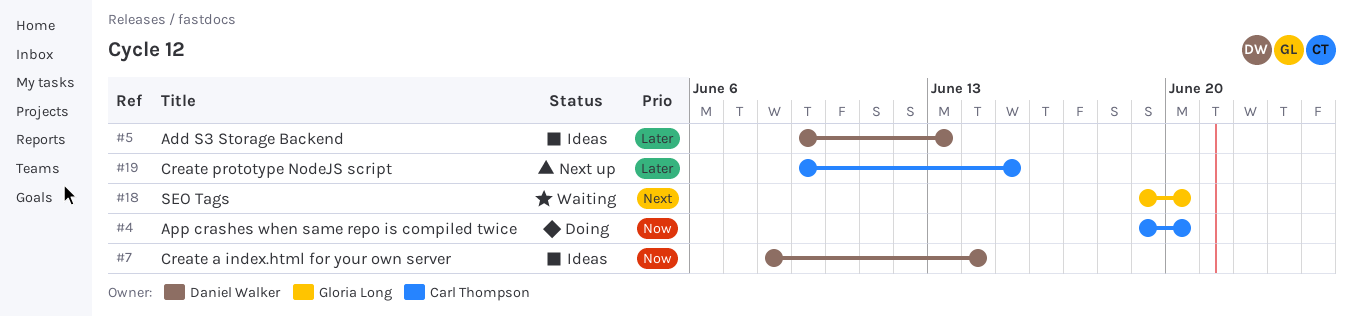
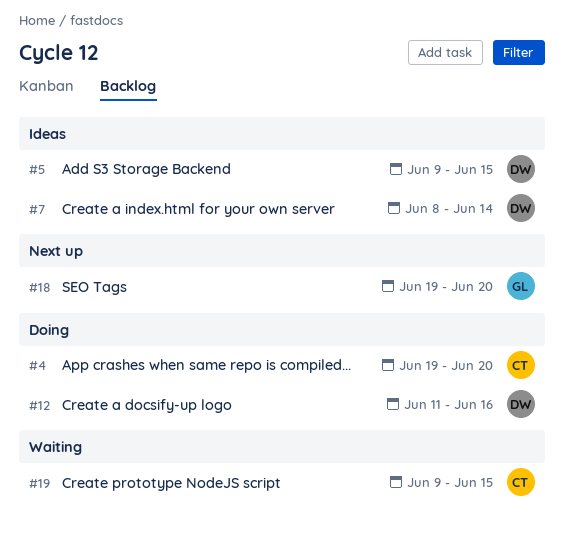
#5, due: Jun 13 -> Jun 15
#12: none -> present
#18, status: Waiting -> Next up
#19, status: Next up -> Waiting

